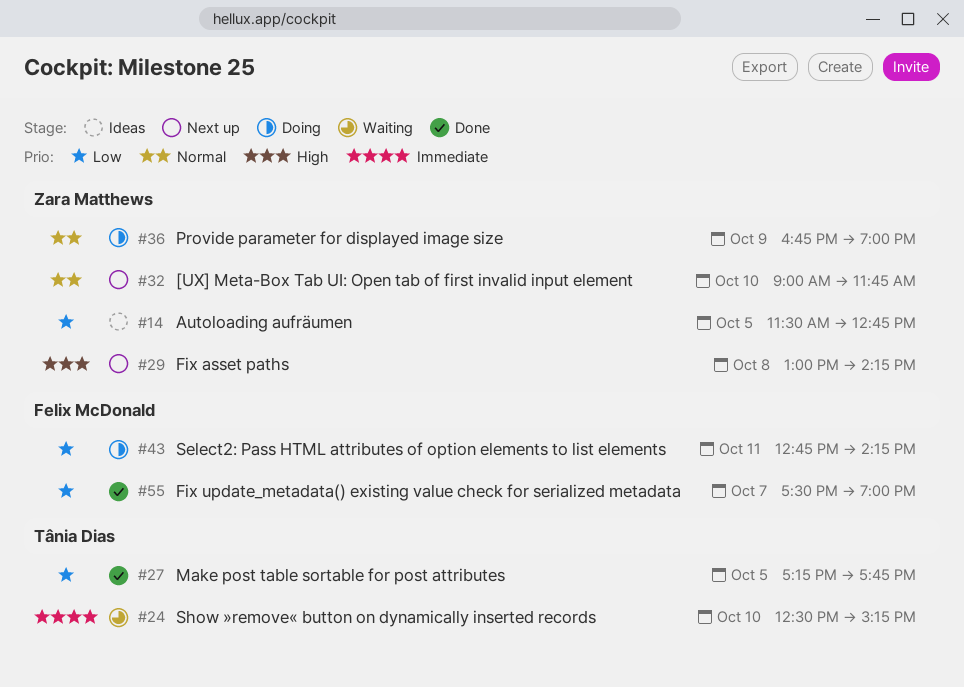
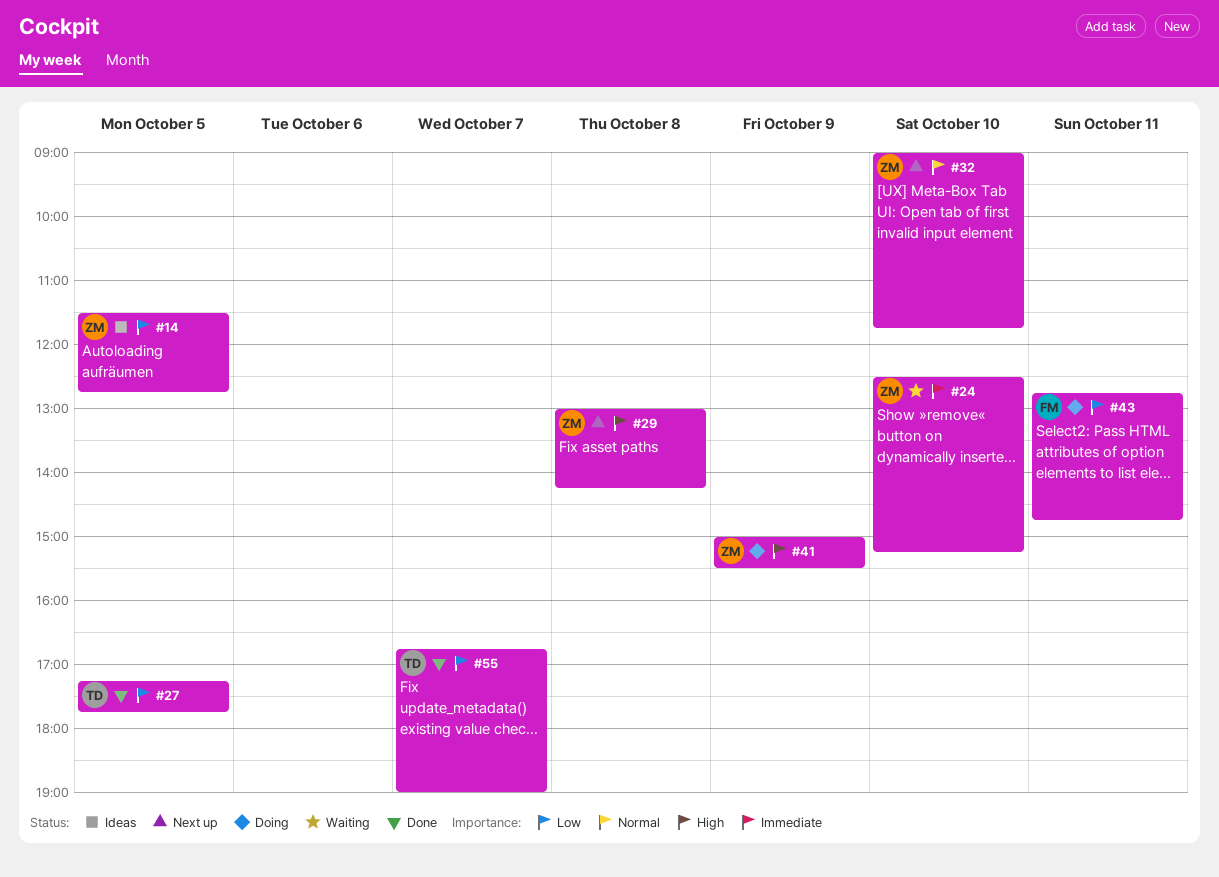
#24, owner: Tânia Dias -> Zara Matthews
#36: present -> none
#41: none -> present
#43, ends: 14:15 -> 14:45
#55, owner: Felix McDonald -> Tânia Dias
#55, begins: 17:30 -> 16:45

